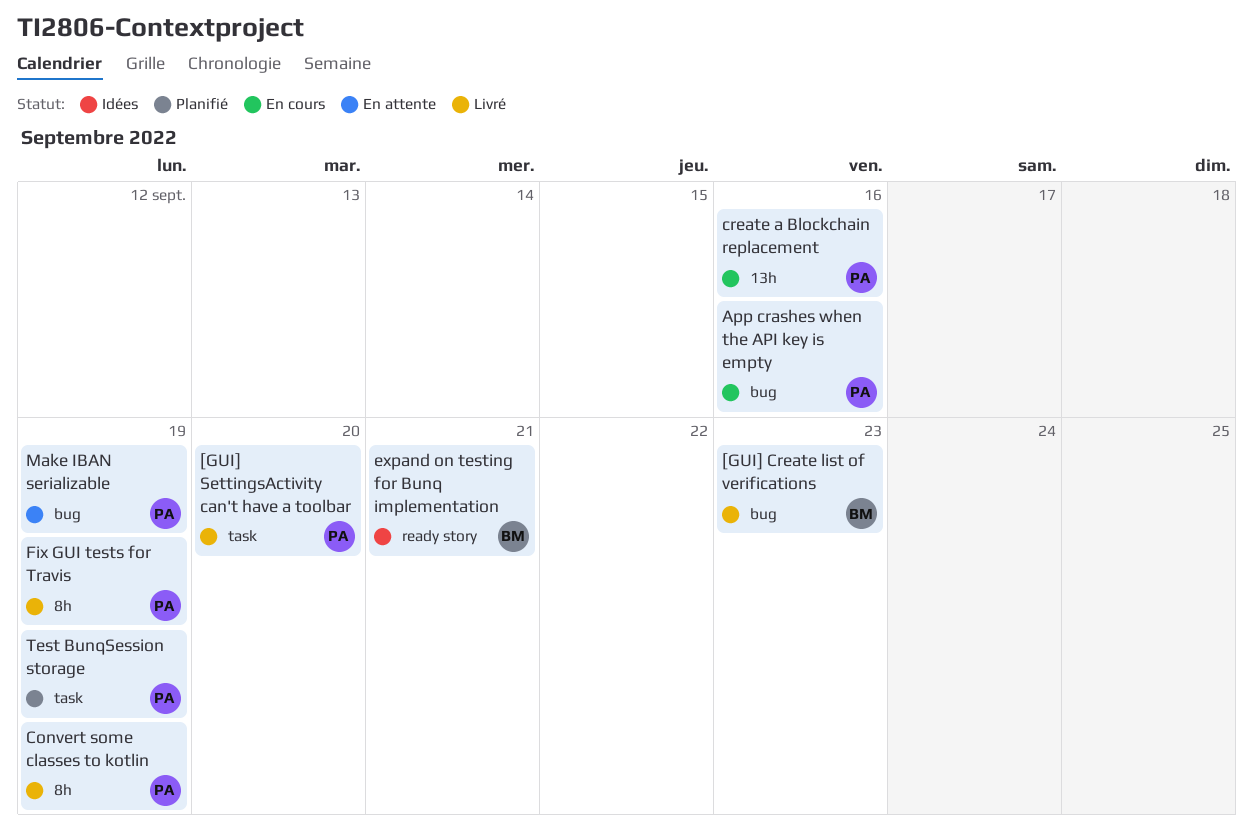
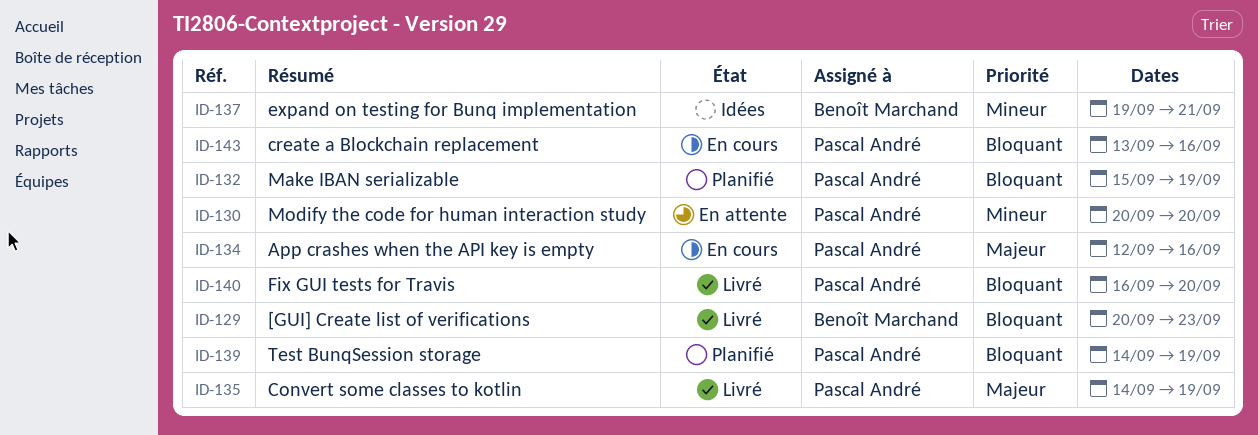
[GUI] SettingsActivity can't have a toolbar: present -> none
Fix GUI tests for Travis, due: Sep 19 -> Sep 20
Make IBAN serializable, status: En attente -> Planifié
Modify the code for human interaction study: none -> present

